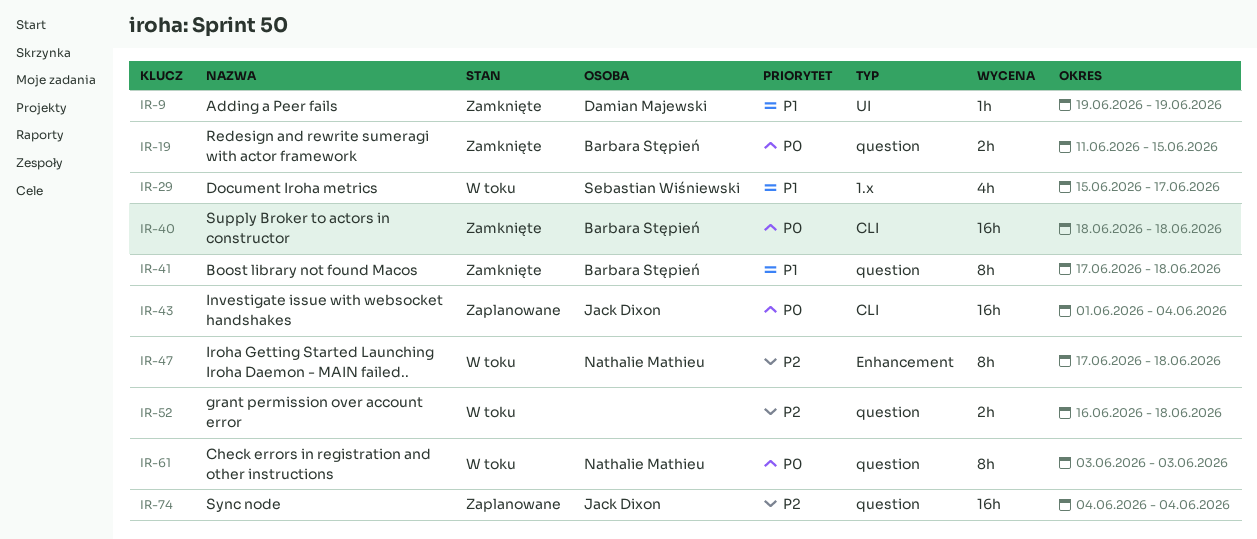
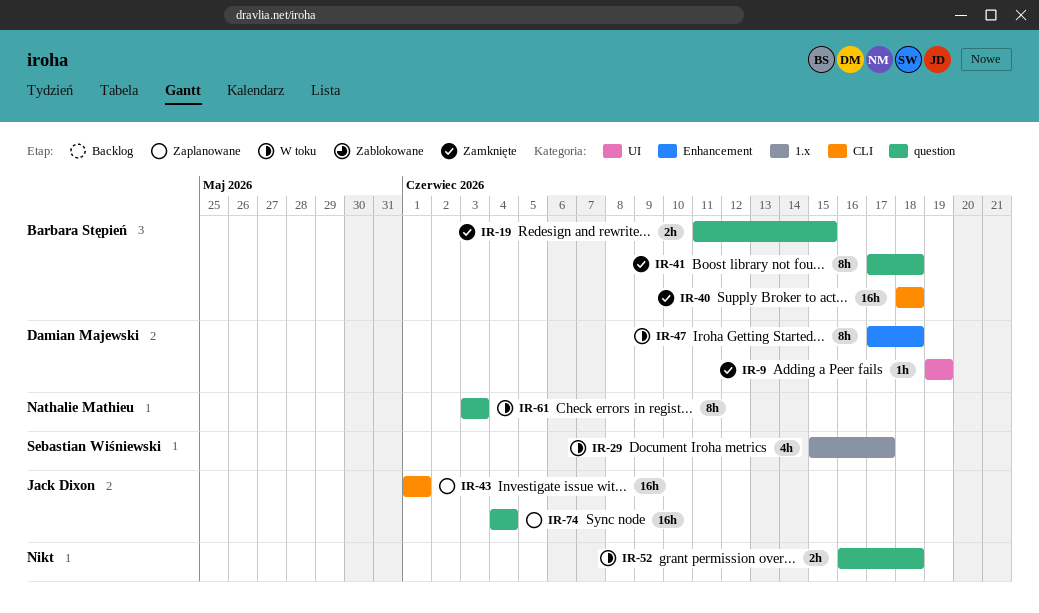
IR-43, due: Jun 4 -> Jun 1
IR-47, owner: Nathalie Mathieu -> Damian Majewski

